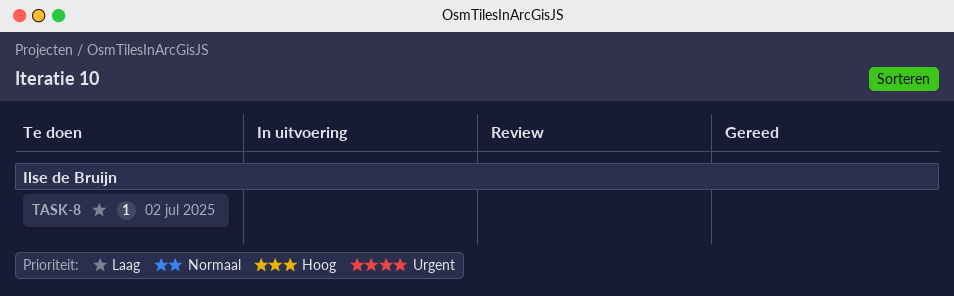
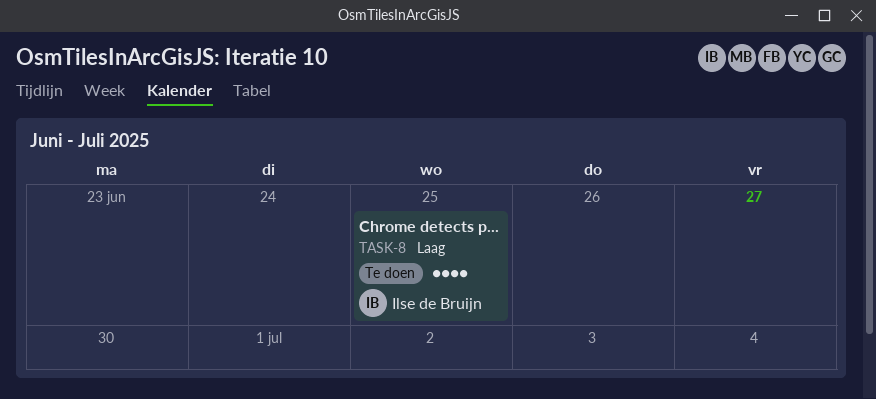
TASK-8, estimate: 1 -> 4
TASK-8, due: Jul 2 -> Jun 25

